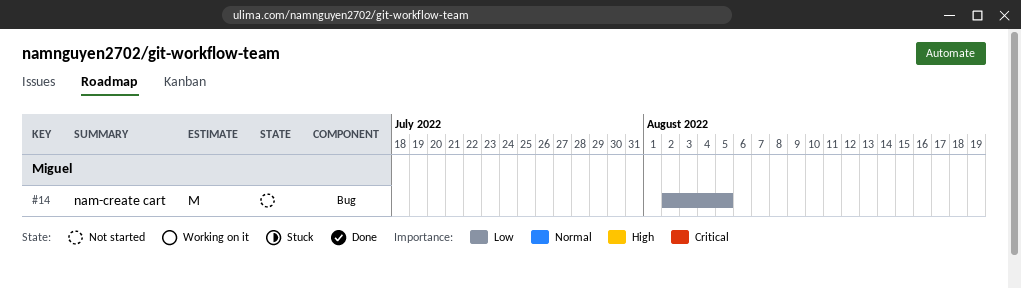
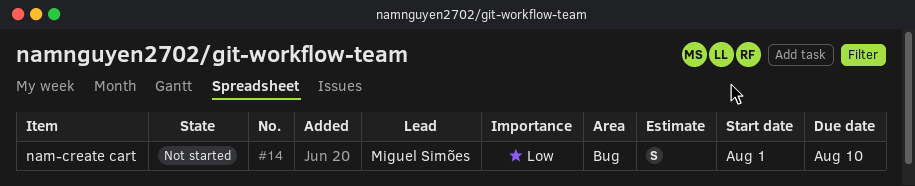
#14, estimate: M -> S
#14, start: Aug 2 -> Aug 1
#14, due: Aug 5 -> Aug 10

